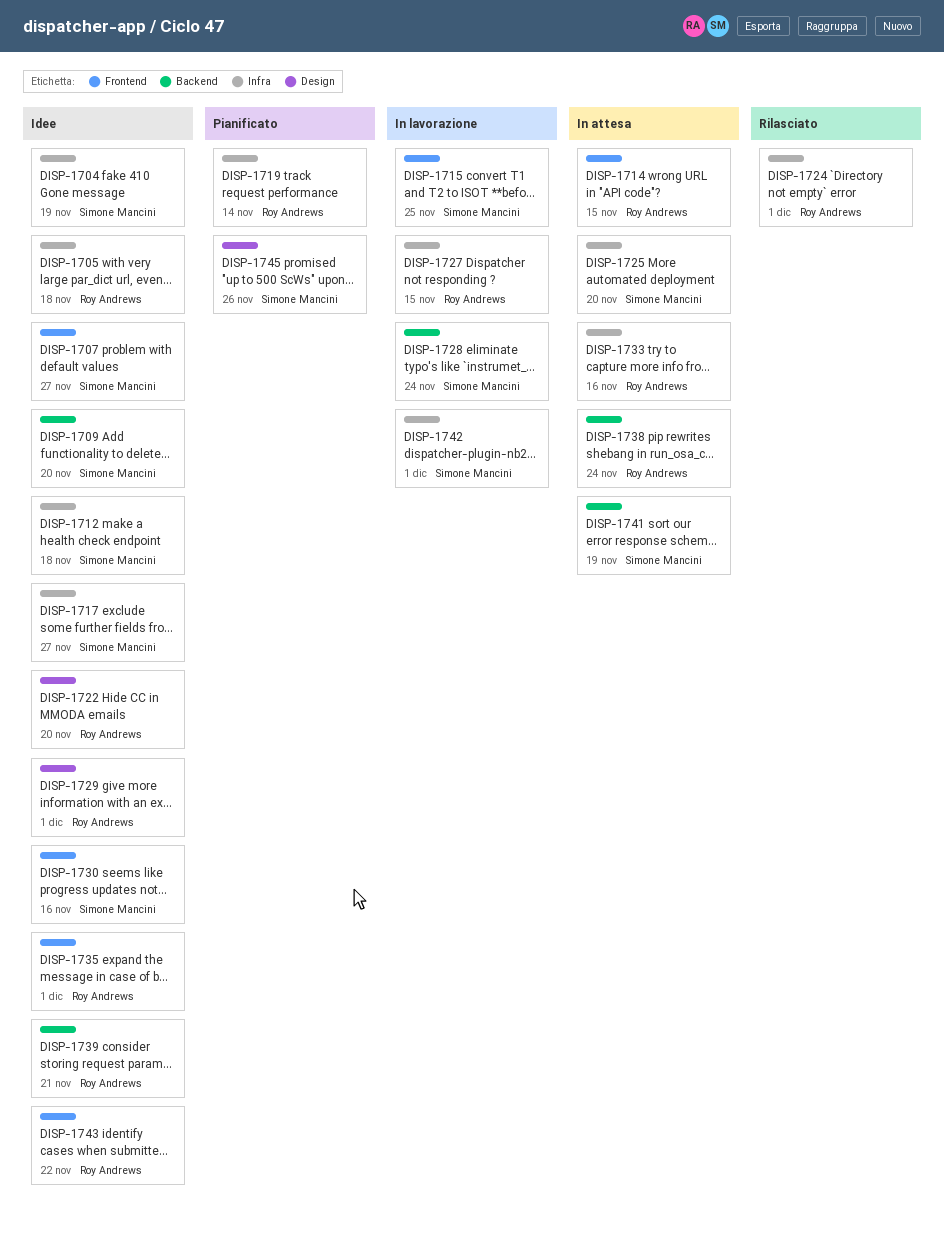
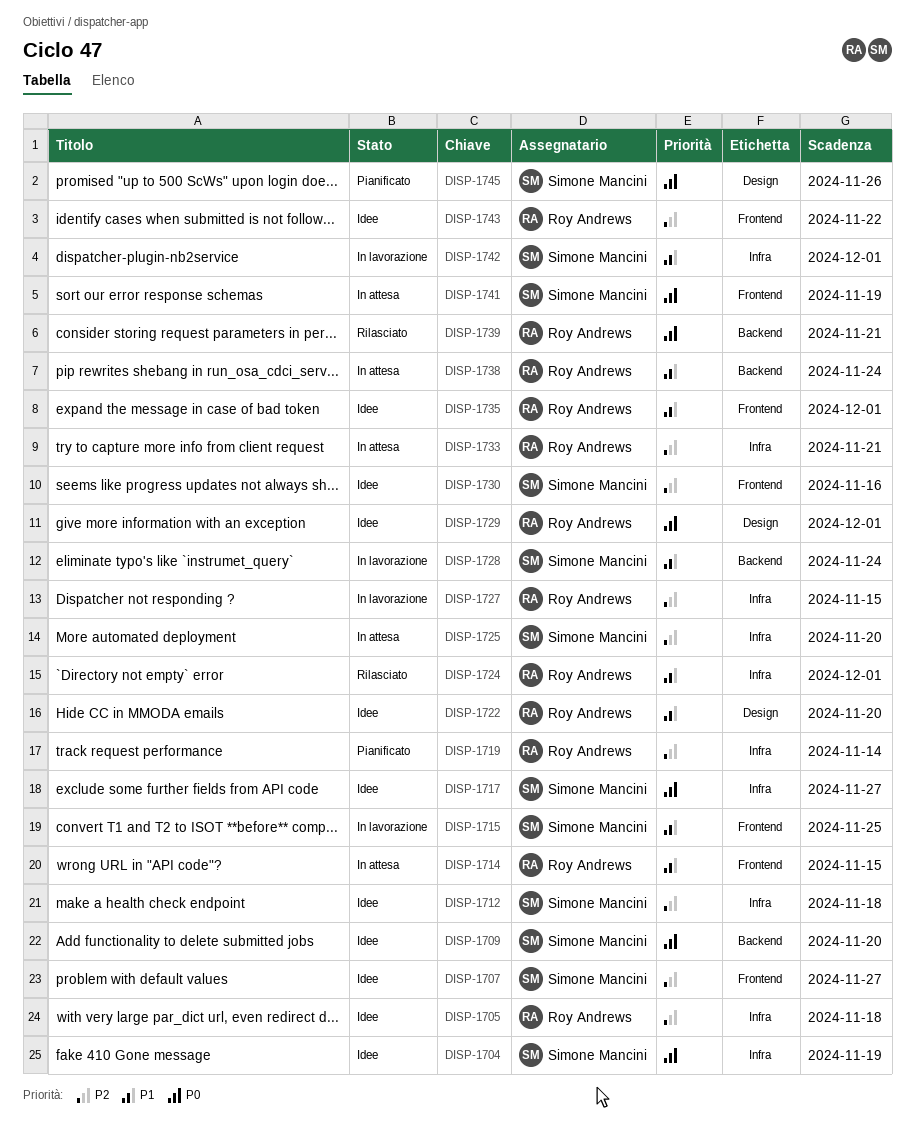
DISP-1733, due: Nov 16 -> Nov 21
DISP-1739, status: Idee -> Rilasciato
DISP-1741, label: Backend -> Frontend

